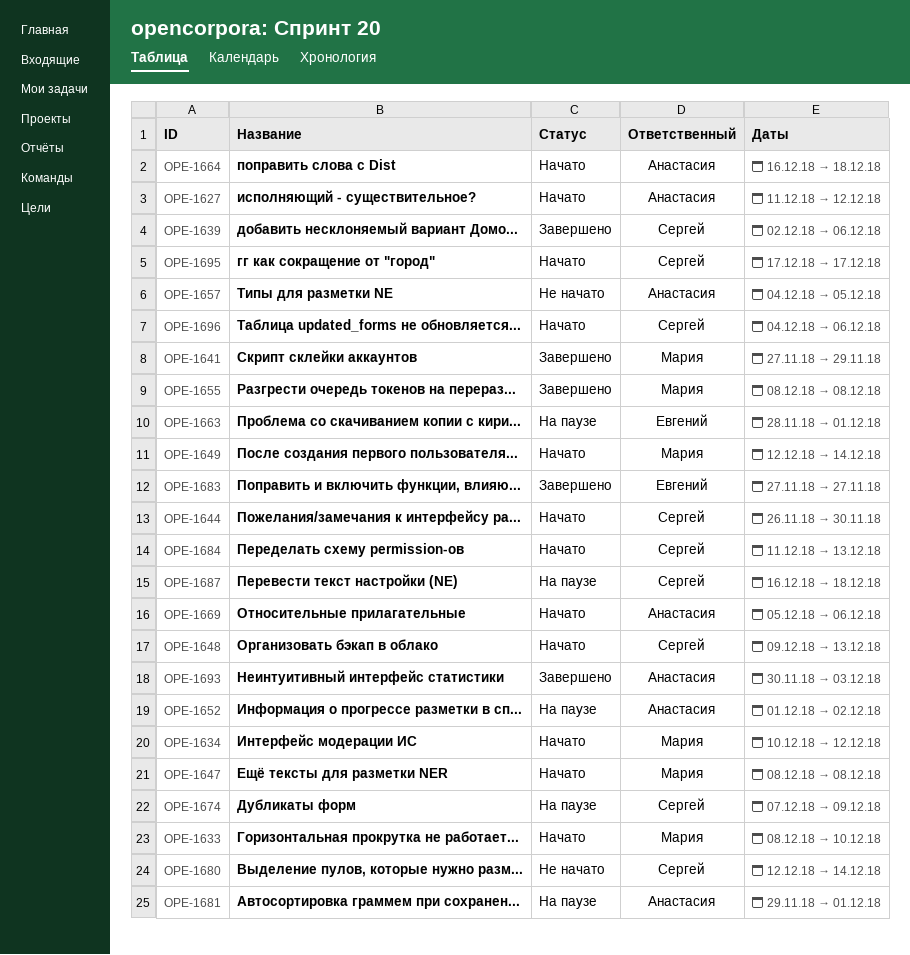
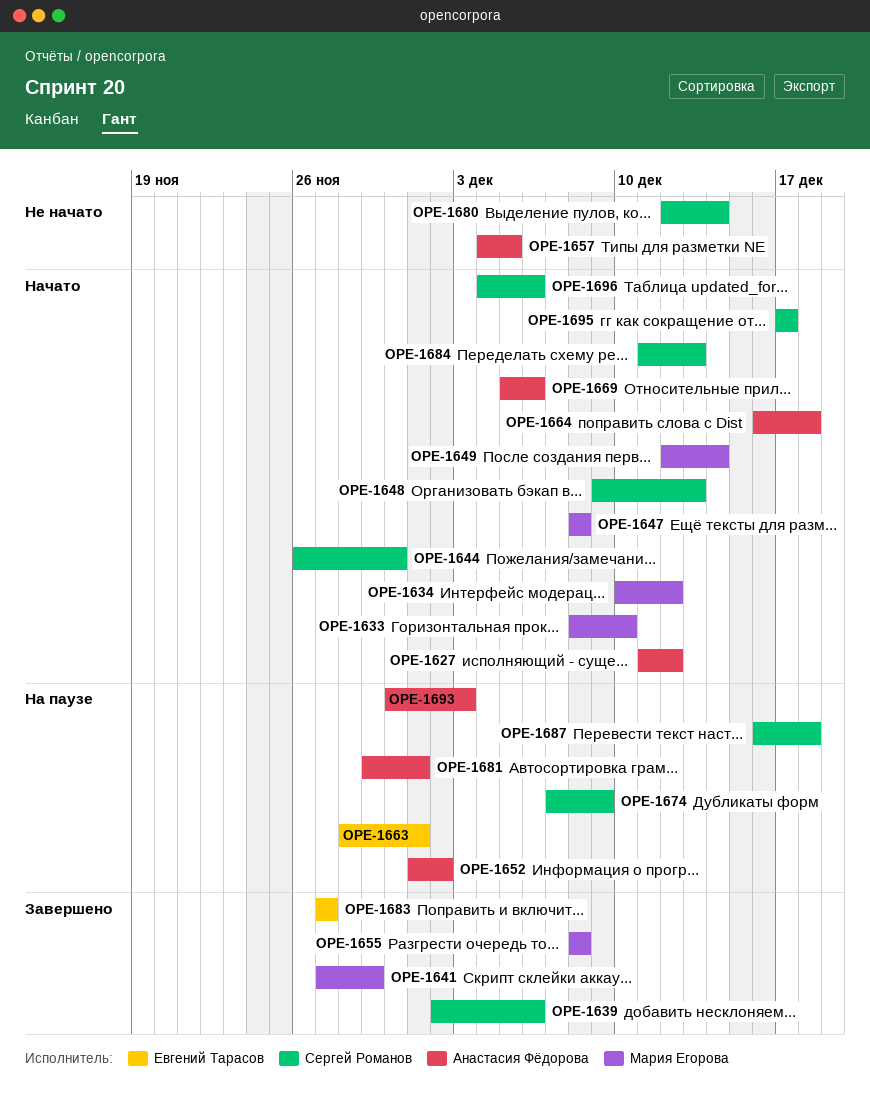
OPE-1693, status: Завершено -> На паузе

